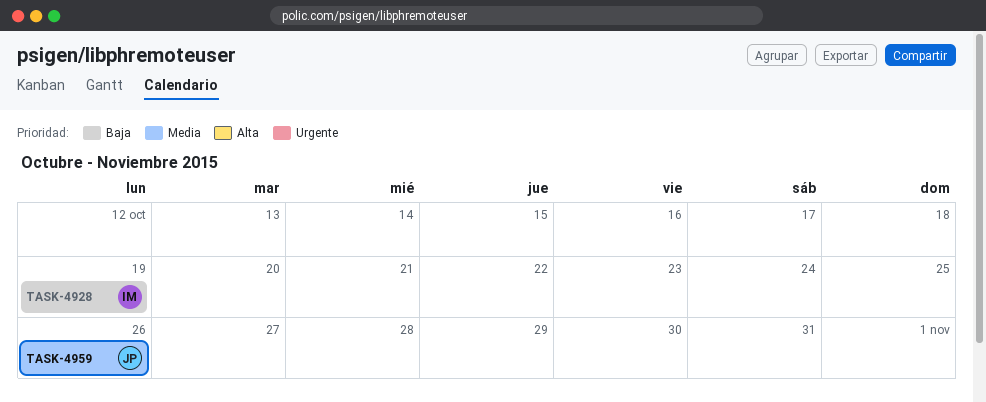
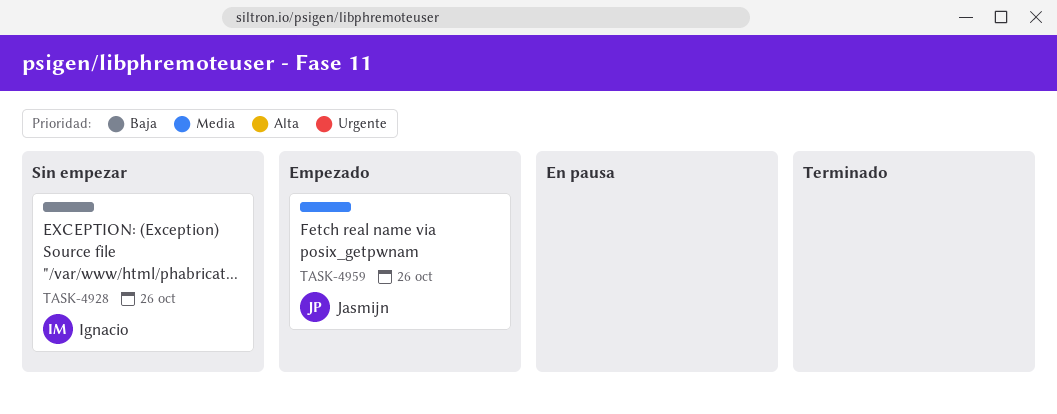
TASK-4928, due: Oct 19 -> Oct 26

